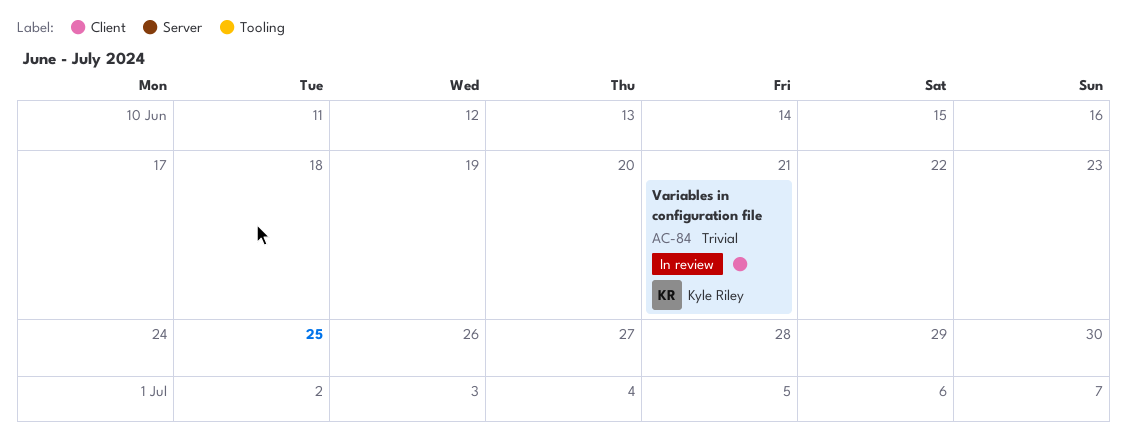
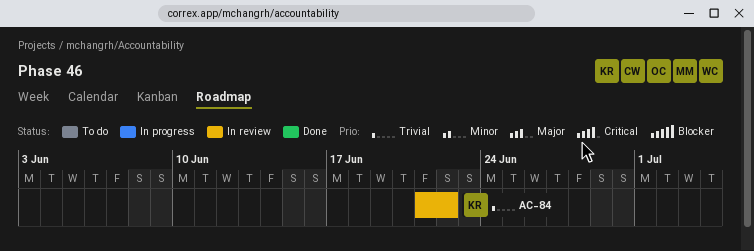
AC-84, due: Jun 21 -> Jun 22

